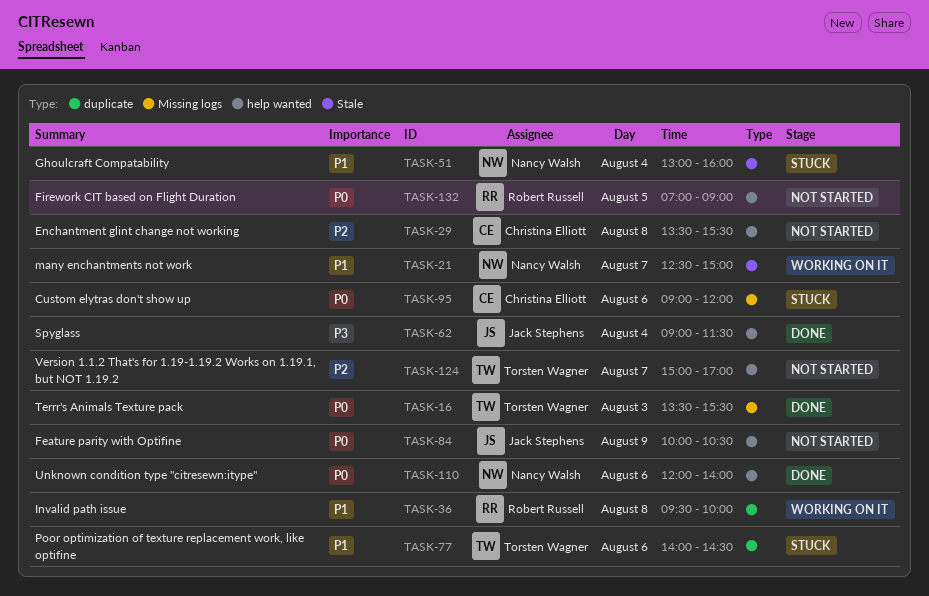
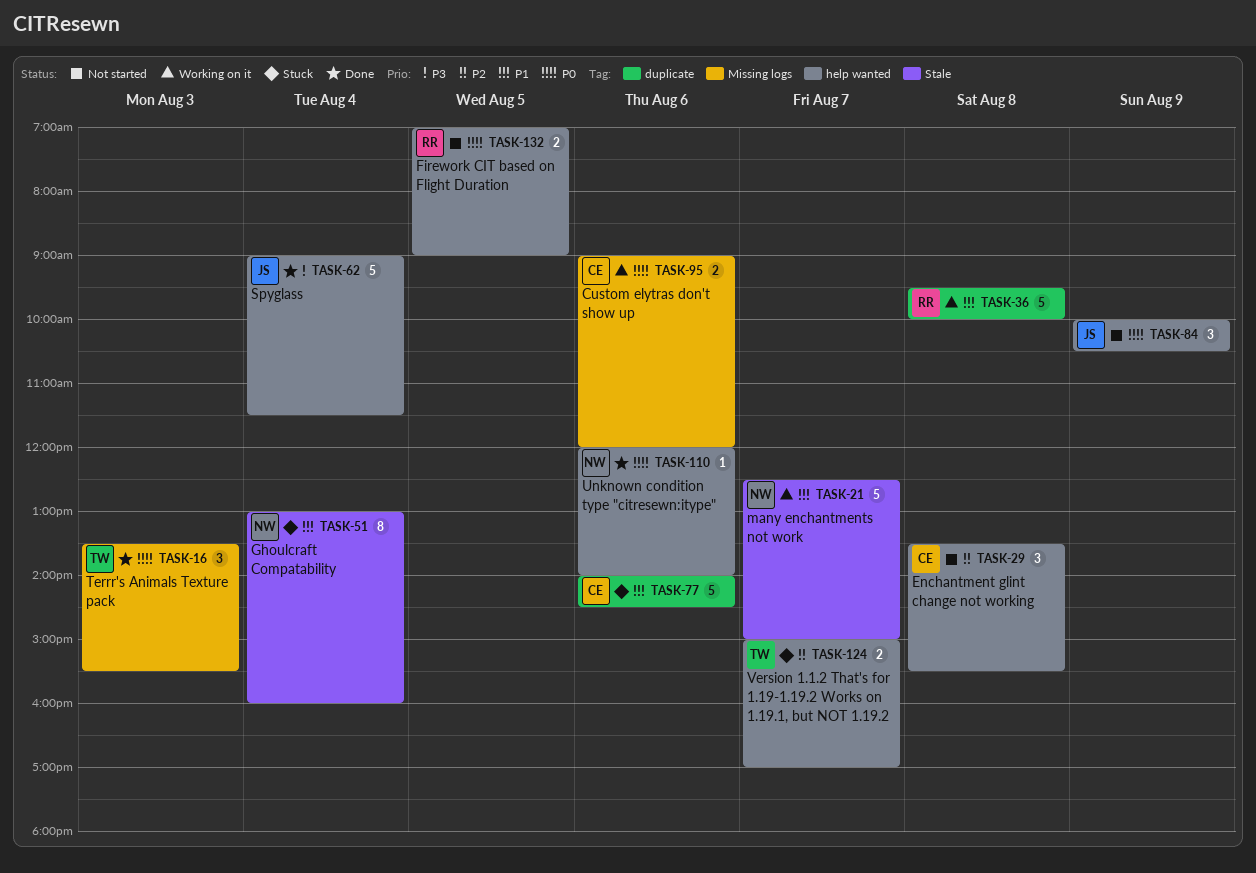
TASK-77, owner: Torsten Wagner -> Christina Elliott
TASK-95, status: Stuck -> Working on it
TASK-124, status: Not started -> Stuck

